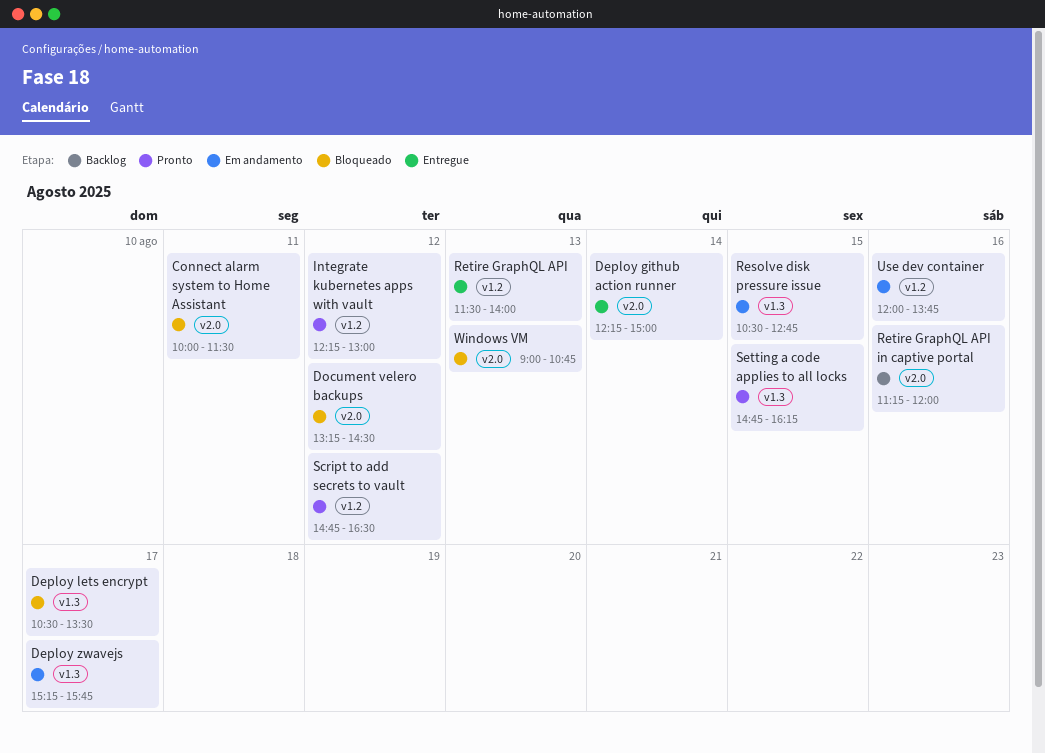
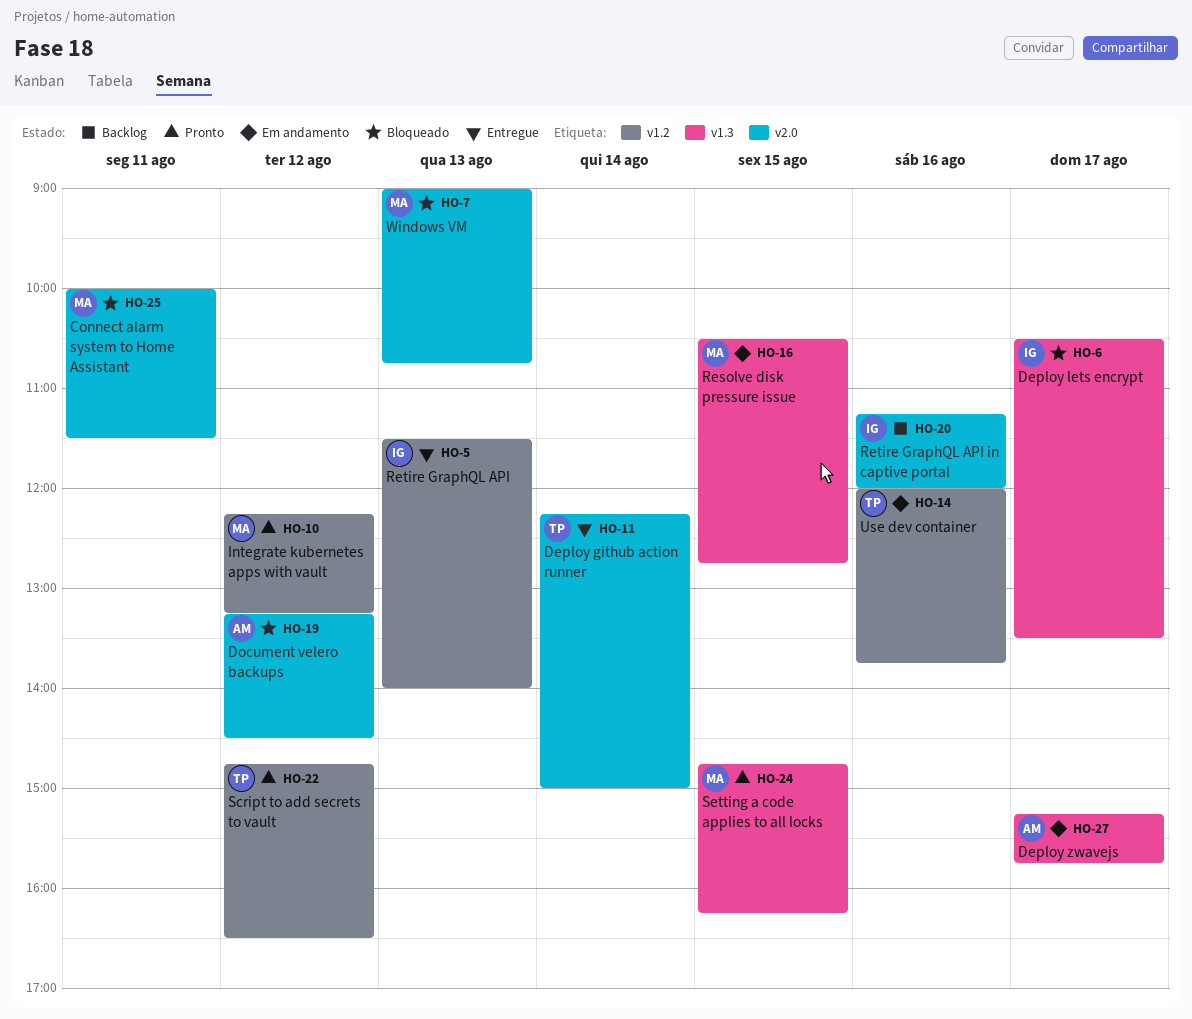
Integrate kubernetes apps with vault, ends: 13:00 -> 13:15

